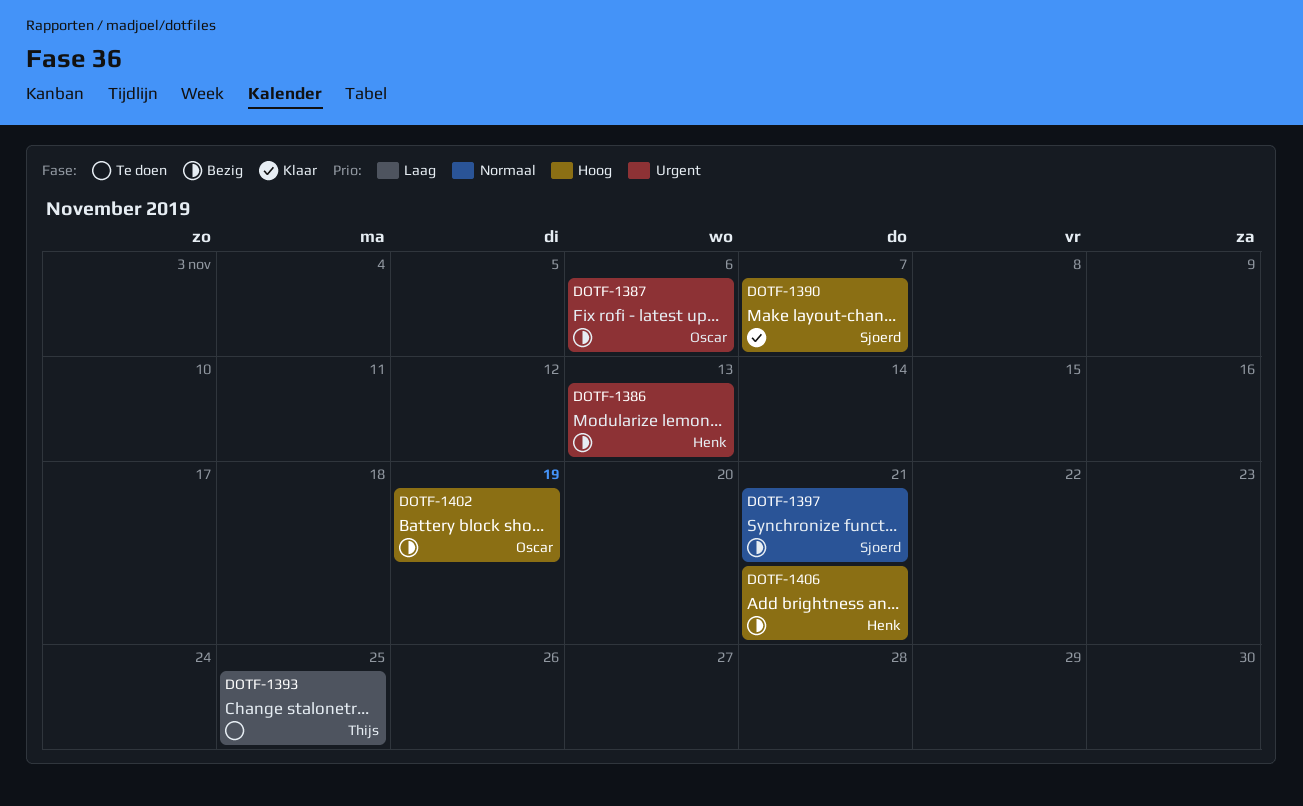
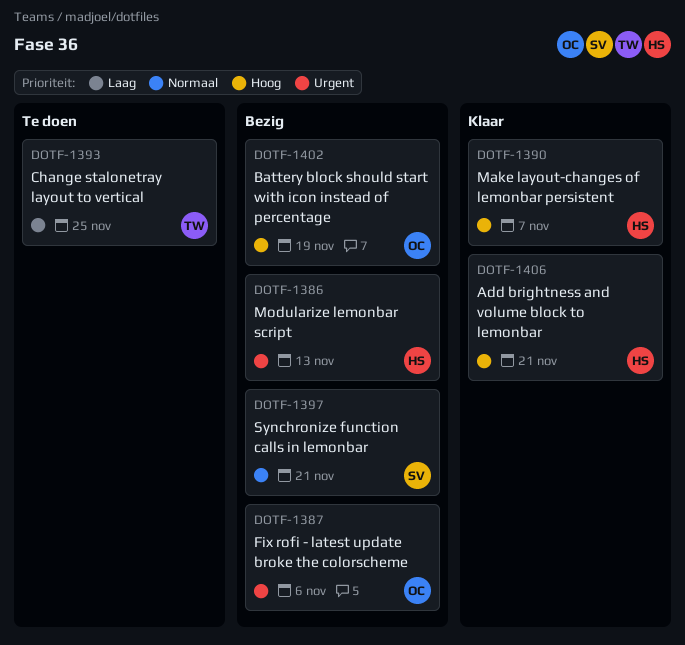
DOTF-1390, owner: Sjoerd -> Henk
DOTF-1406, status: Bezig -> Klaar

